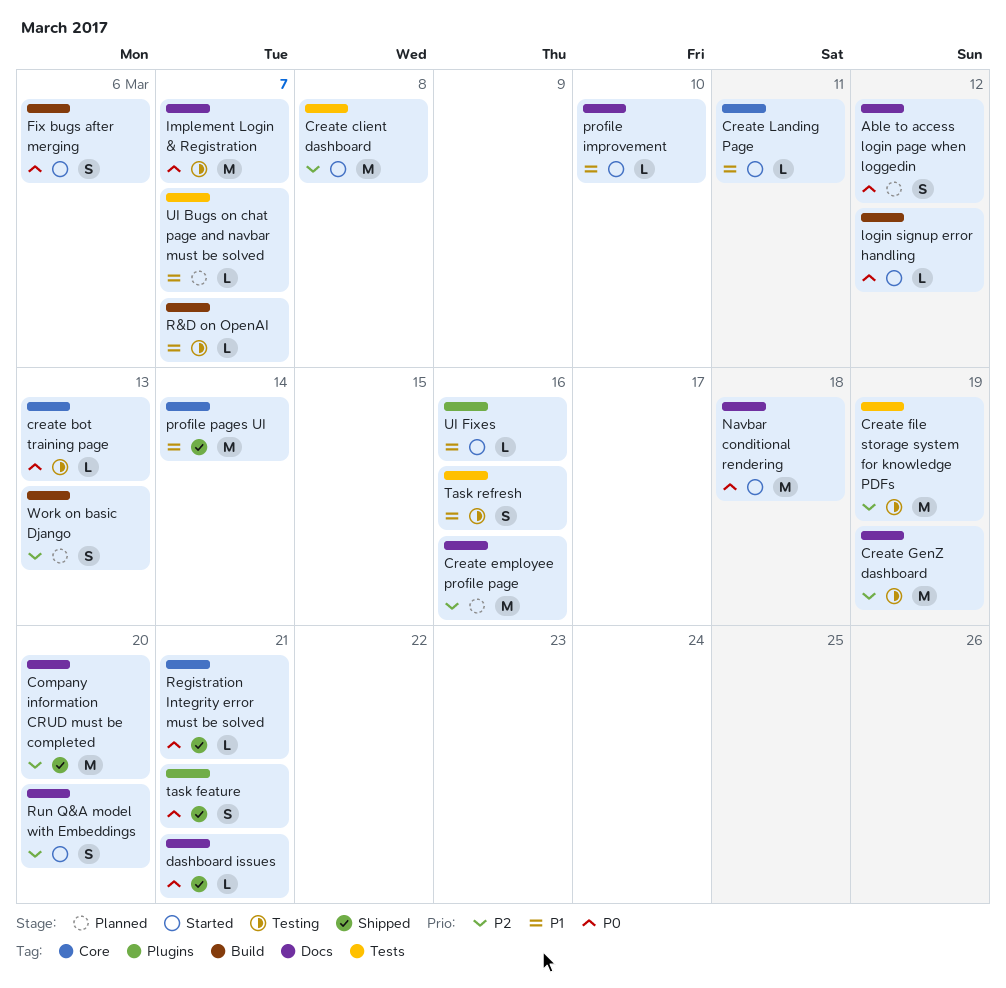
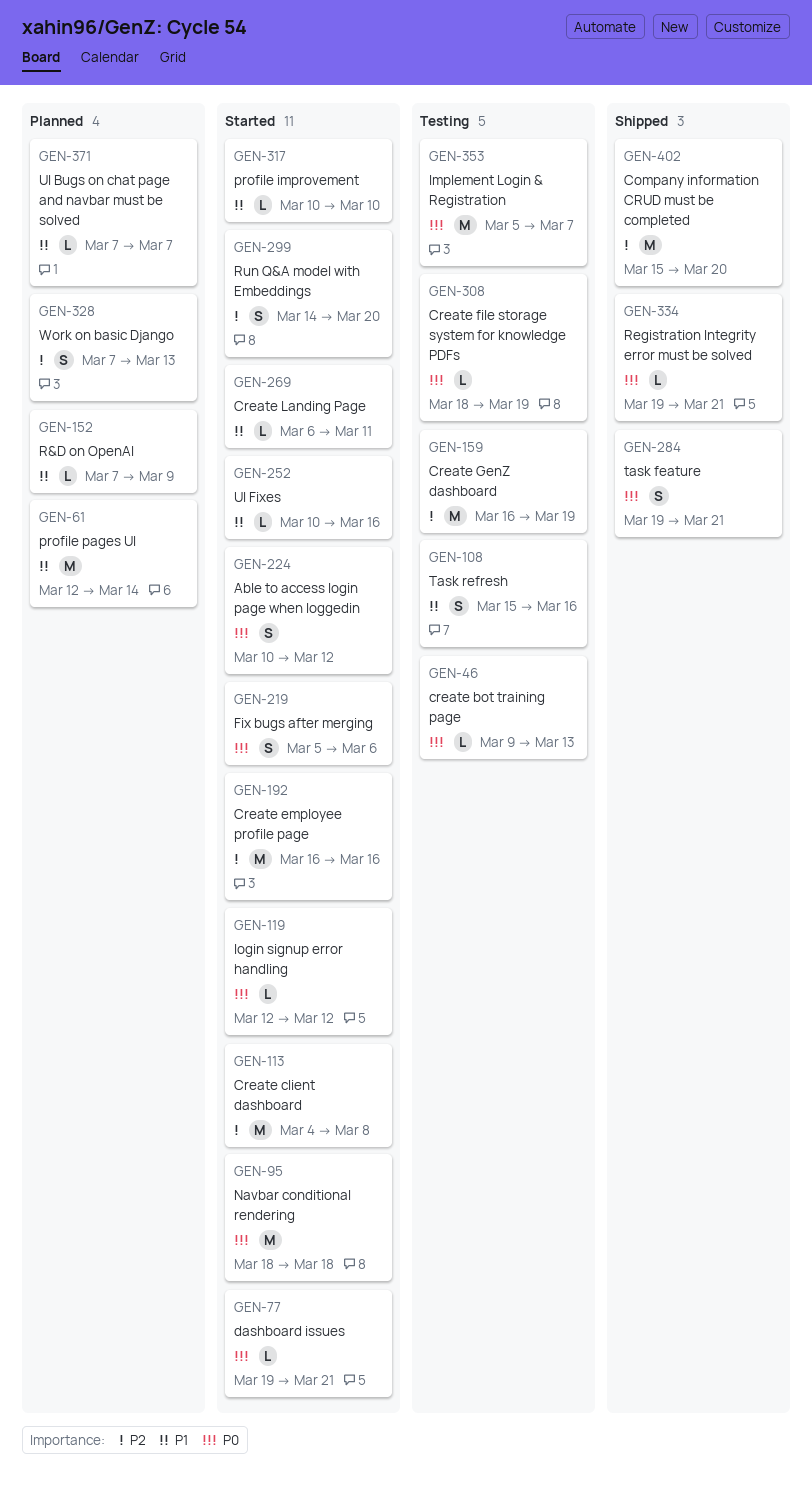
Able to access login page when loggedin, status: Planned -> Started
Create employee profile page, status: Planned -> Started
Create file storage system for knowledge PDFs, priority: P2 -> P0
Create file storage system for knowledge PDFs, estimate: M -> L
dashboard issues, status: Shipped -> Started
profile pages UI, status: Shipped -> Planned
R&D on OpenAI, status: Testing -> Planned
R&D on OpenAI, due: Mar 7 -> Mar 9

